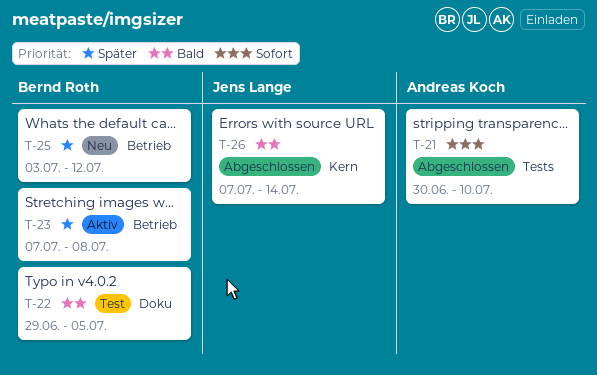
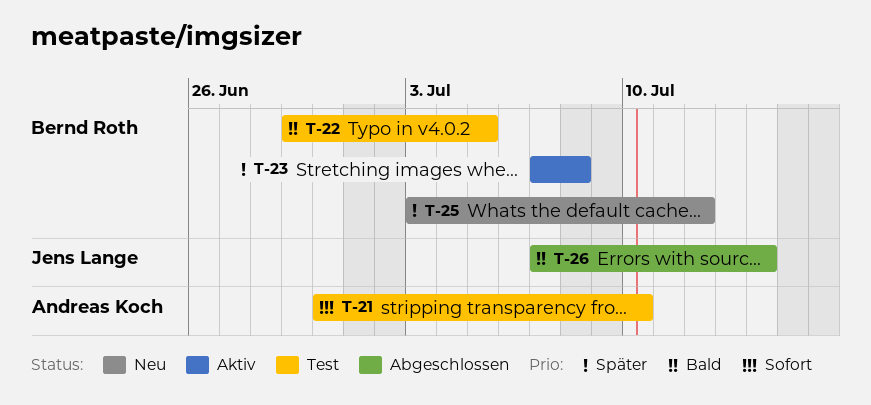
T-21, status: Abgeschlossen -> Test

